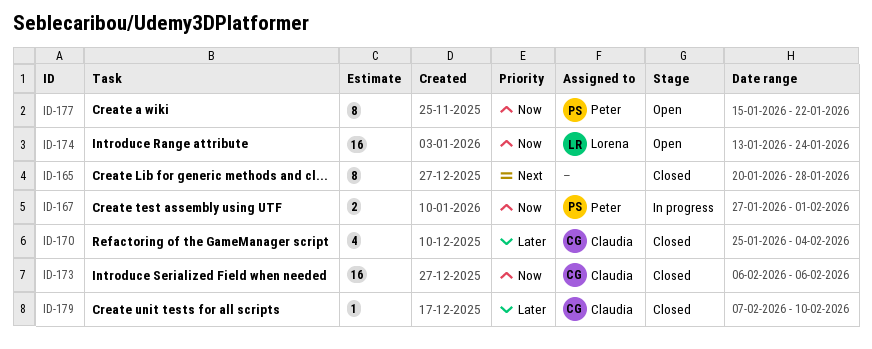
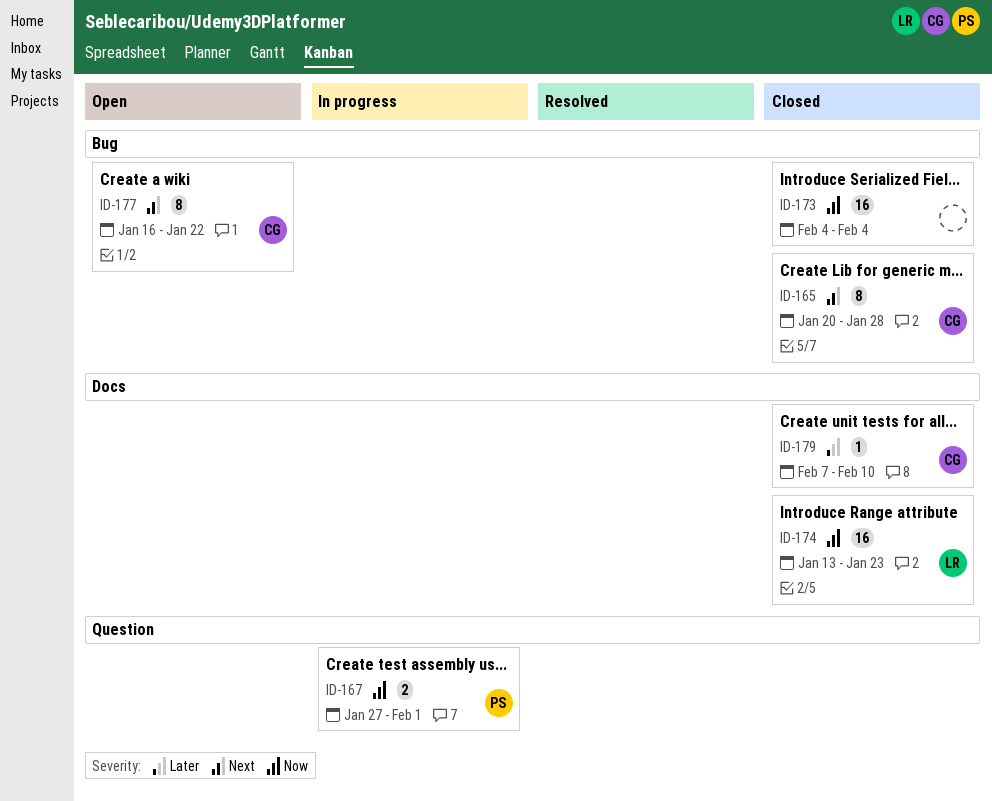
ID-165, owner: none -> Claudia
ID-170: present -> none
ID-173, owner: Claudia -> none
ID-173, start: Feb 6 -> Feb 4
ID-173, due: Feb 6 -> Feb 4
ID-174, status: Open -> Closed
ID-174, due: Jan 24 -> Jan 23
ID-177, owner: Peter -> Claudia
ID-177, priority: Now -> Next
ID-177, start: Jan 15 -> Jan 16

